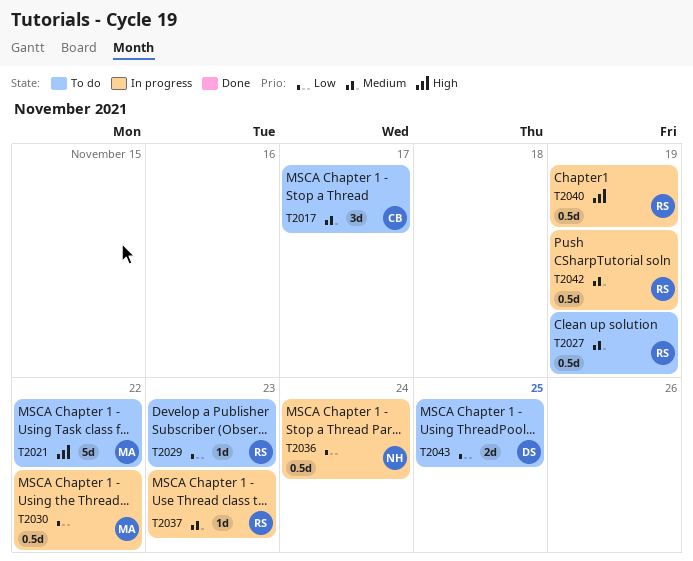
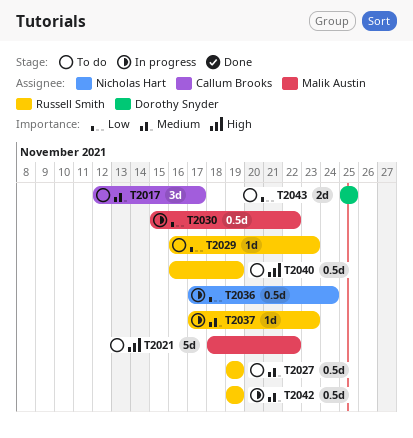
T2040, status: In progress -> To do

